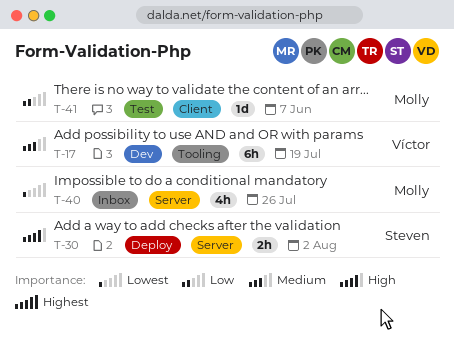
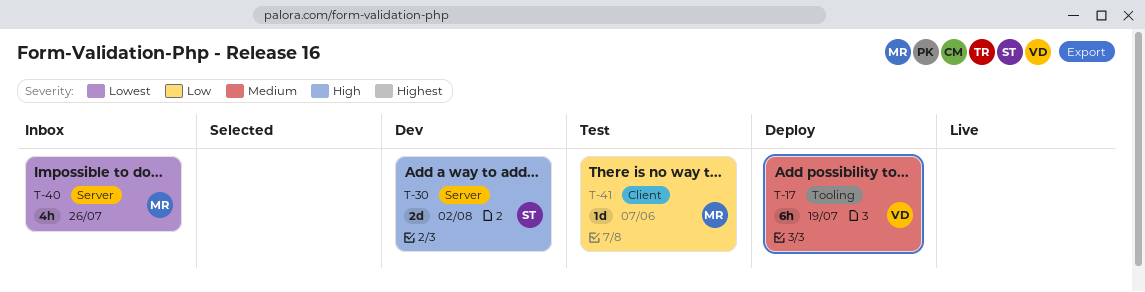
T-17, status: Dev -> Deploy
T-30, status: Deploy -> Dev
T-30, estimate: 2h -> 2d

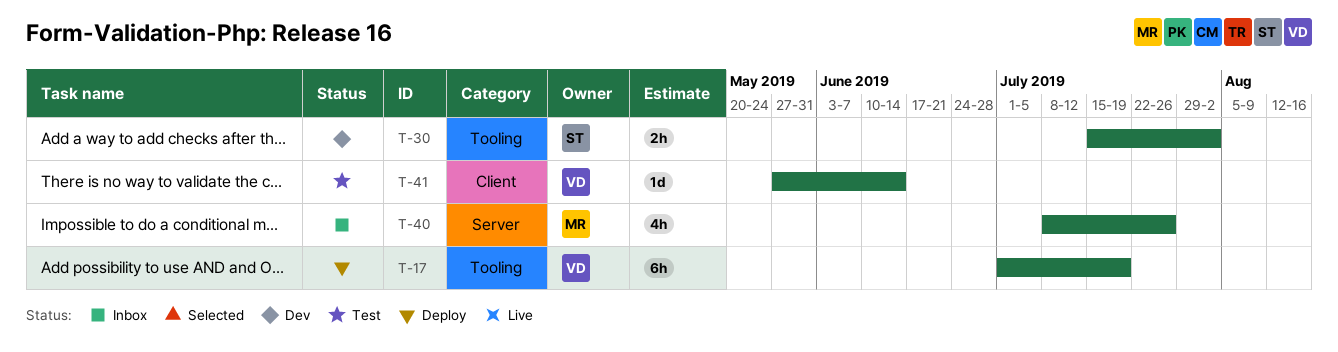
T-30, label: Server -> Tooling
T-30, estimate: 2d -> 2h
T-41, owner: MR -> VD
T-41, due: Jun 7 -> Jun 14

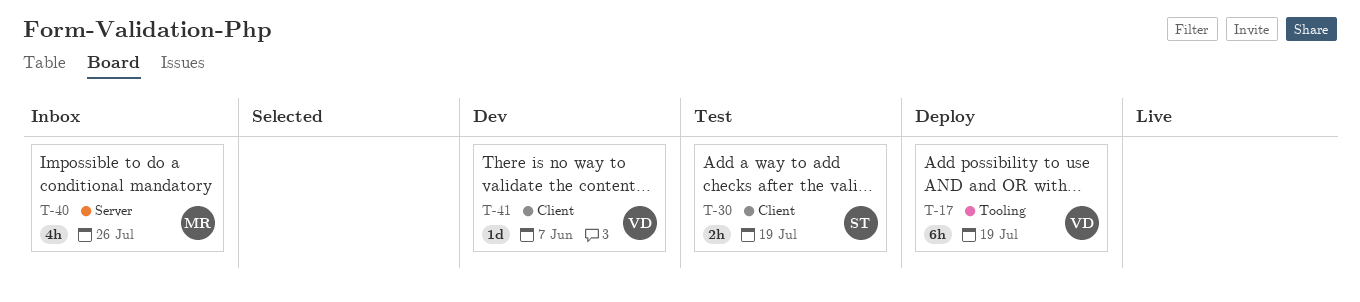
T-30, status: Dev -> Test
T-30, label: Tooling -> Client
T-30, due: Aug 2 -> Jul 19
T-41, status: Test -> Dev
T-41, due: Jun 14 -> Jun 7

